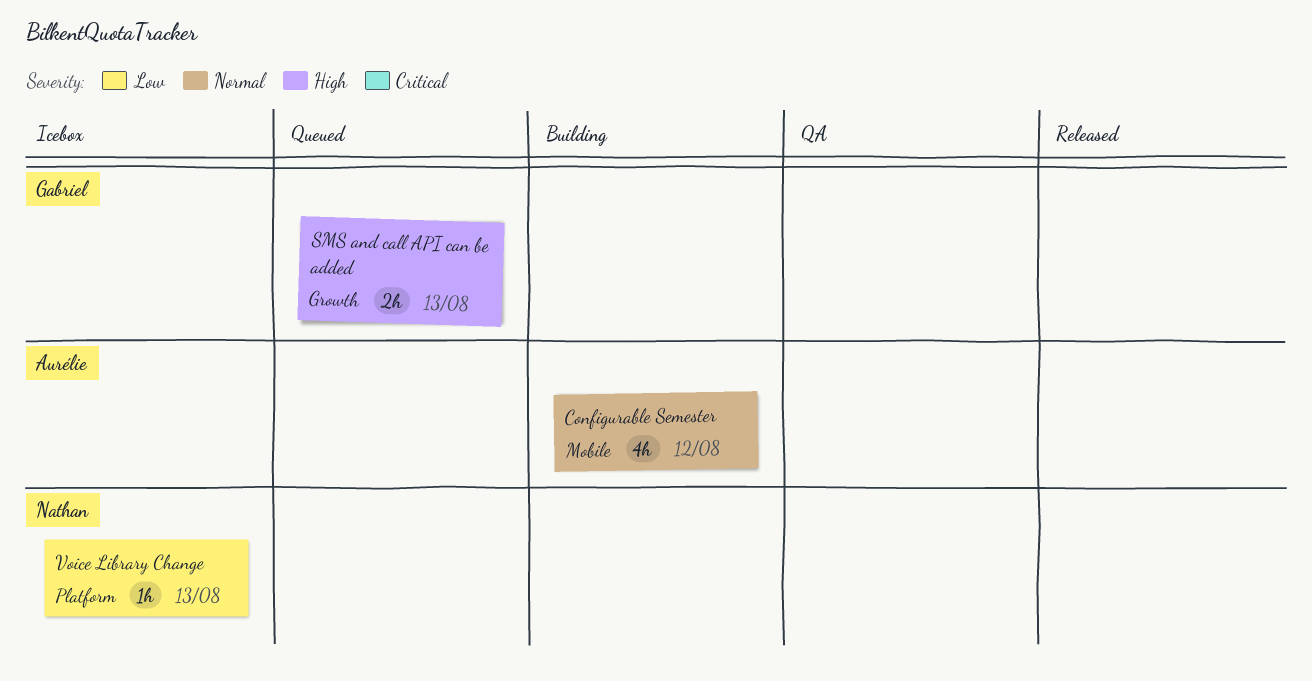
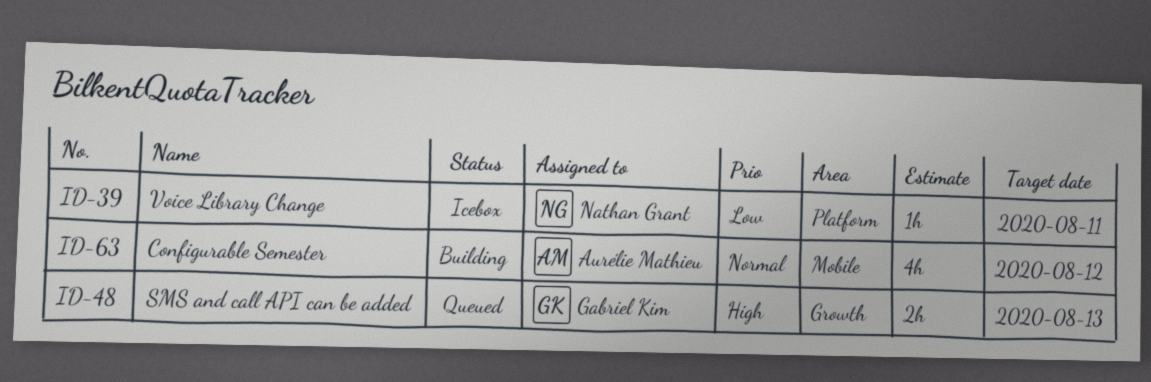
Voice Library Change, due: Aug 13 -> Aug 11

